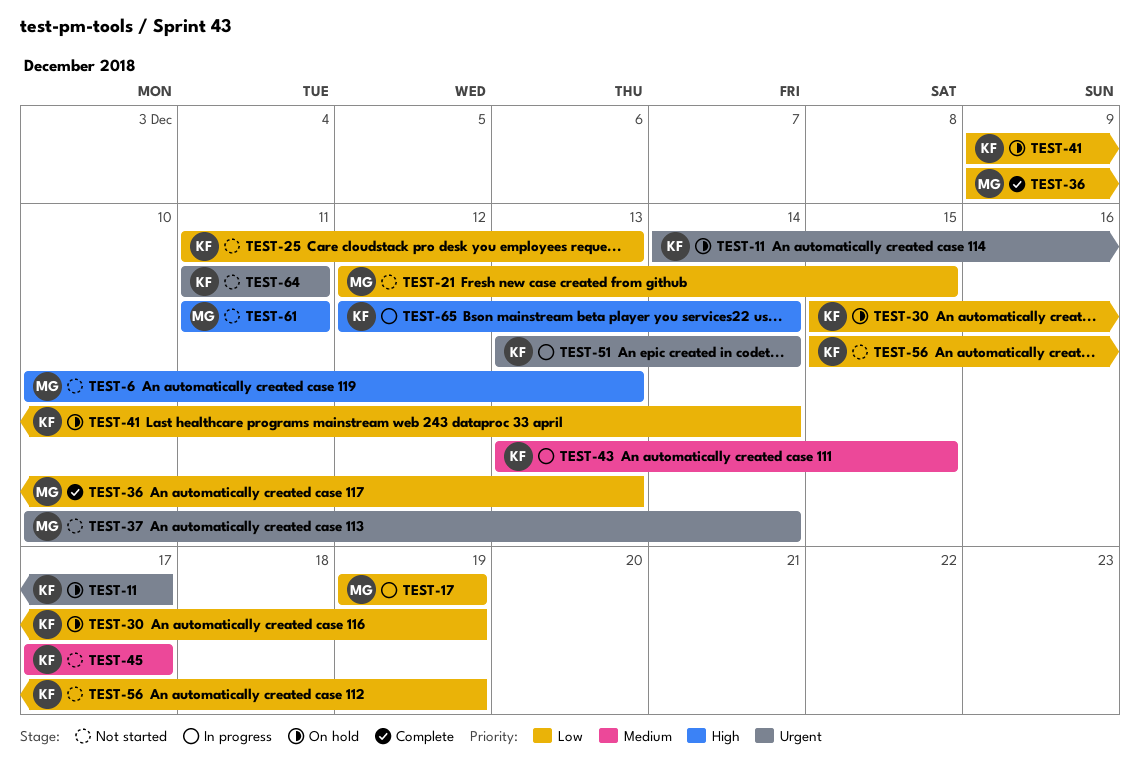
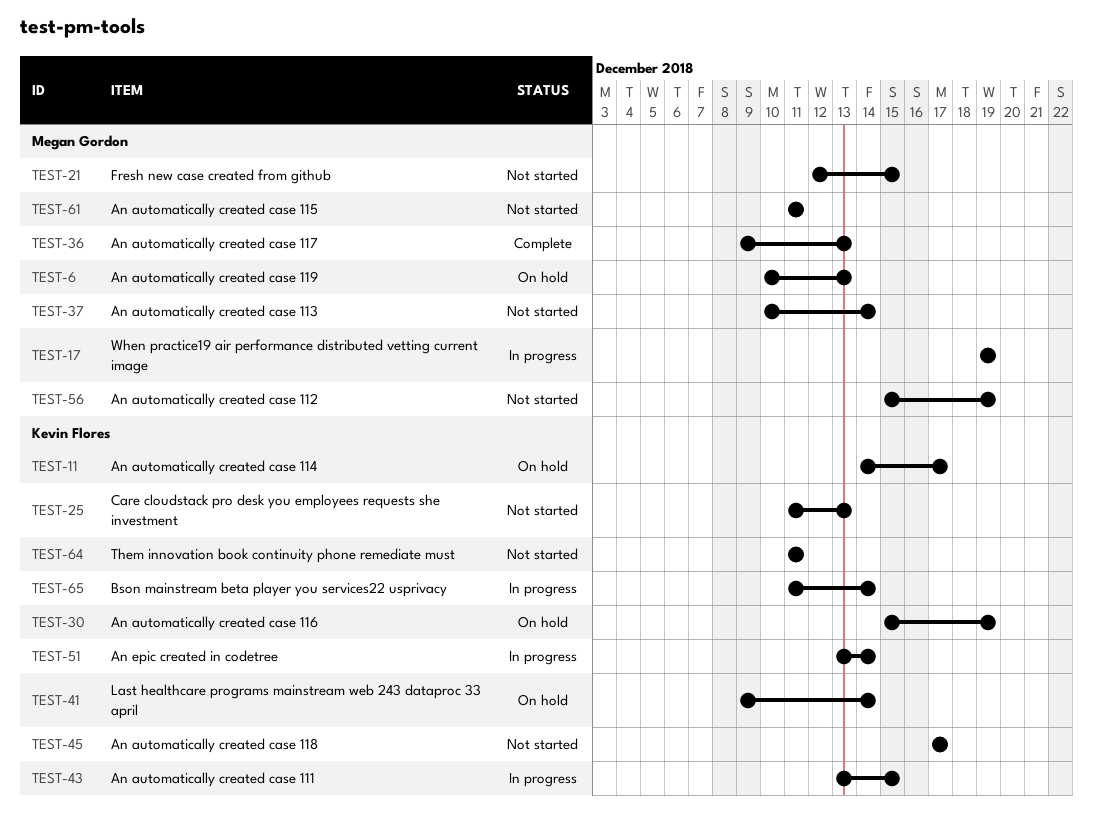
TEST-6, status: Not started -> On hold
TEST-56, owner: Kevin Flores -> Megan Gordon
TEST-65, start: Dec 12 -> Dec 11

